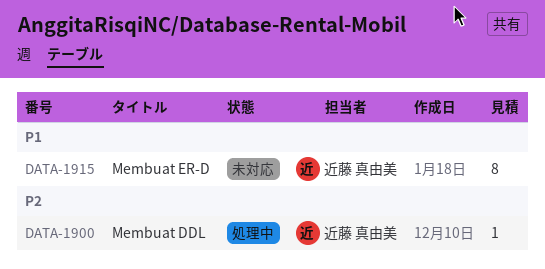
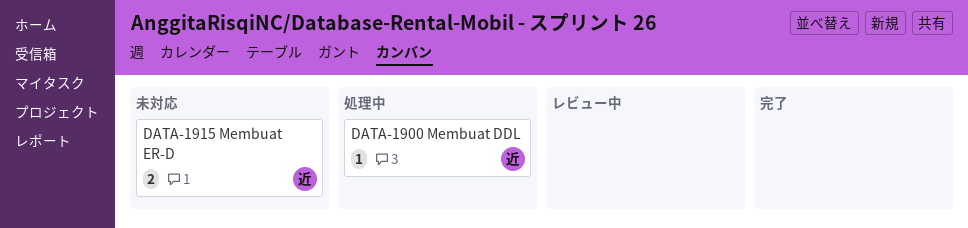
DATA-1915, estimate: 8 -> 2

